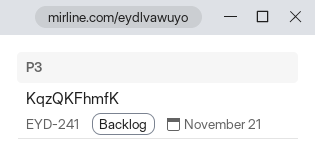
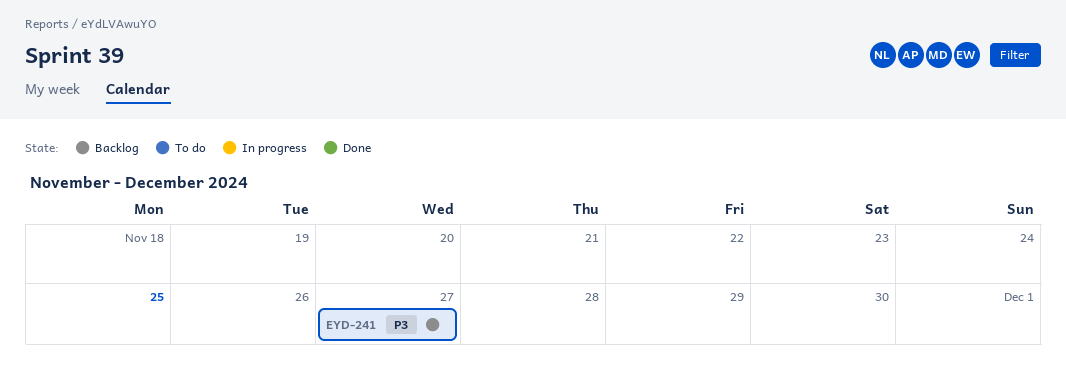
EYD-241, due: Nov 21 -> Nov 27

